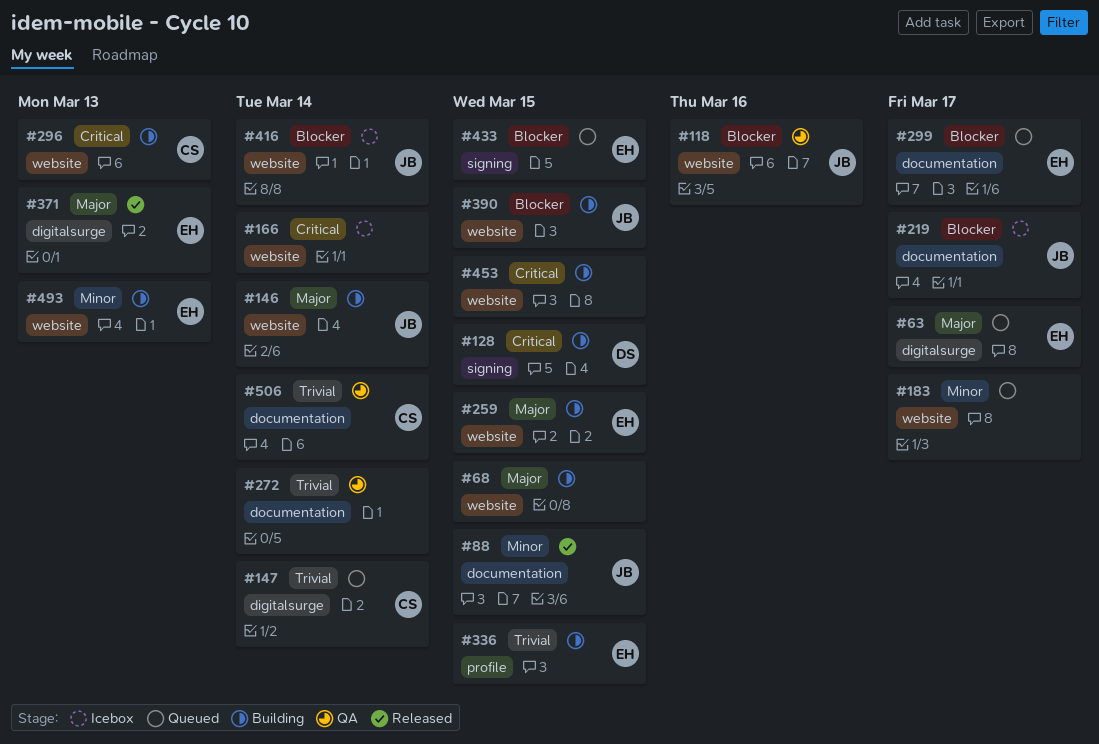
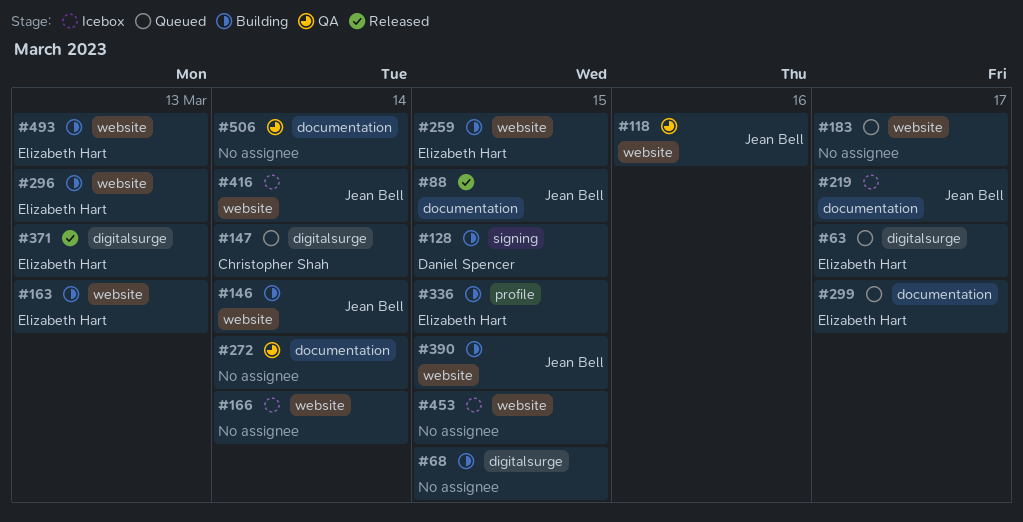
#68, label: website -> digitalsurge
#163: none -> present
#296, owner: Christopher Shah -> Elizabeth Hart
#433: present -> none
#453, status: Building -> Icebox
#506, owner: Christopher Shah -> none

